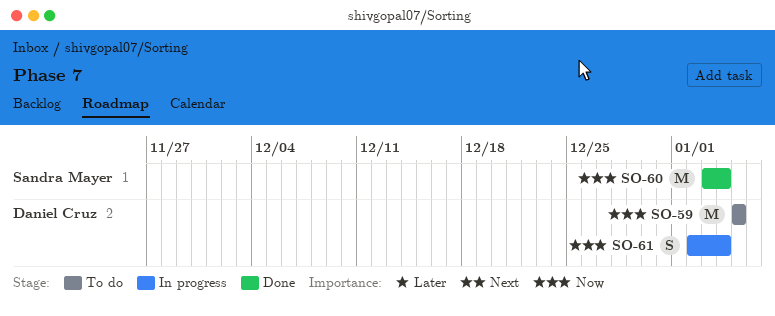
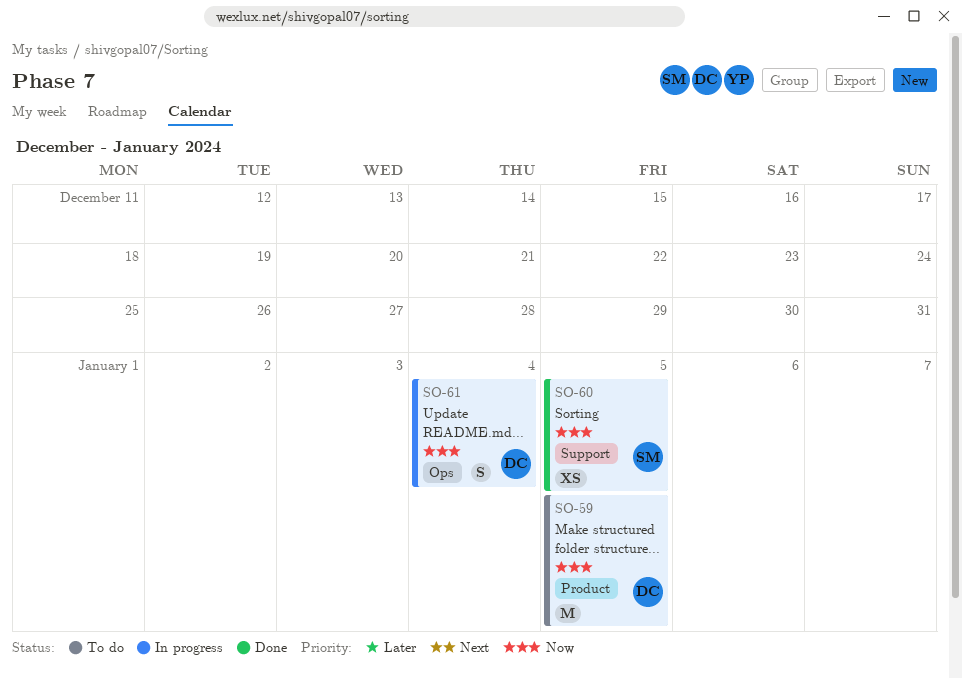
SO-60, estimate: M -> XS
SO-60, due: Jan 4 -> Jan 5

